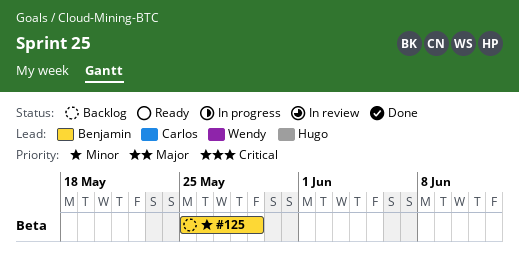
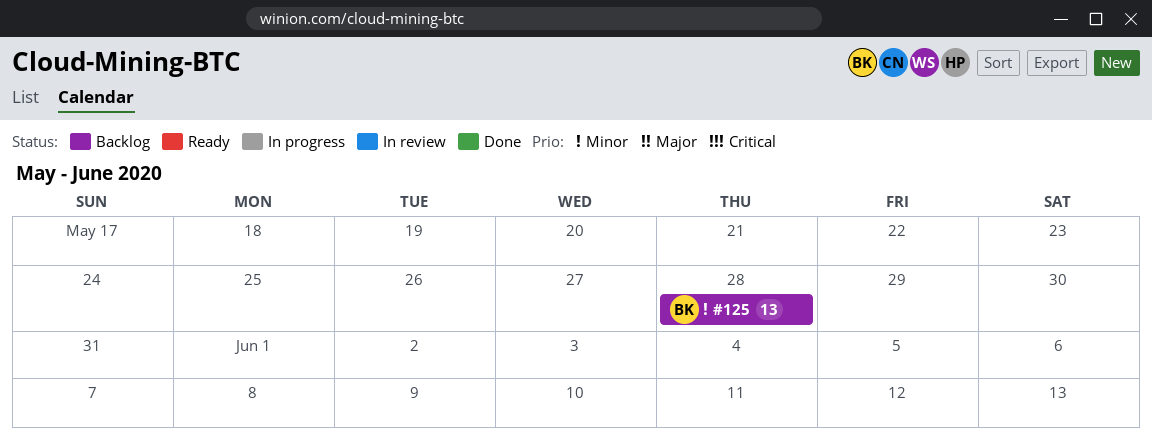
#125, start: May 25 -> May 28
#125, due: May 29 -> May 28

